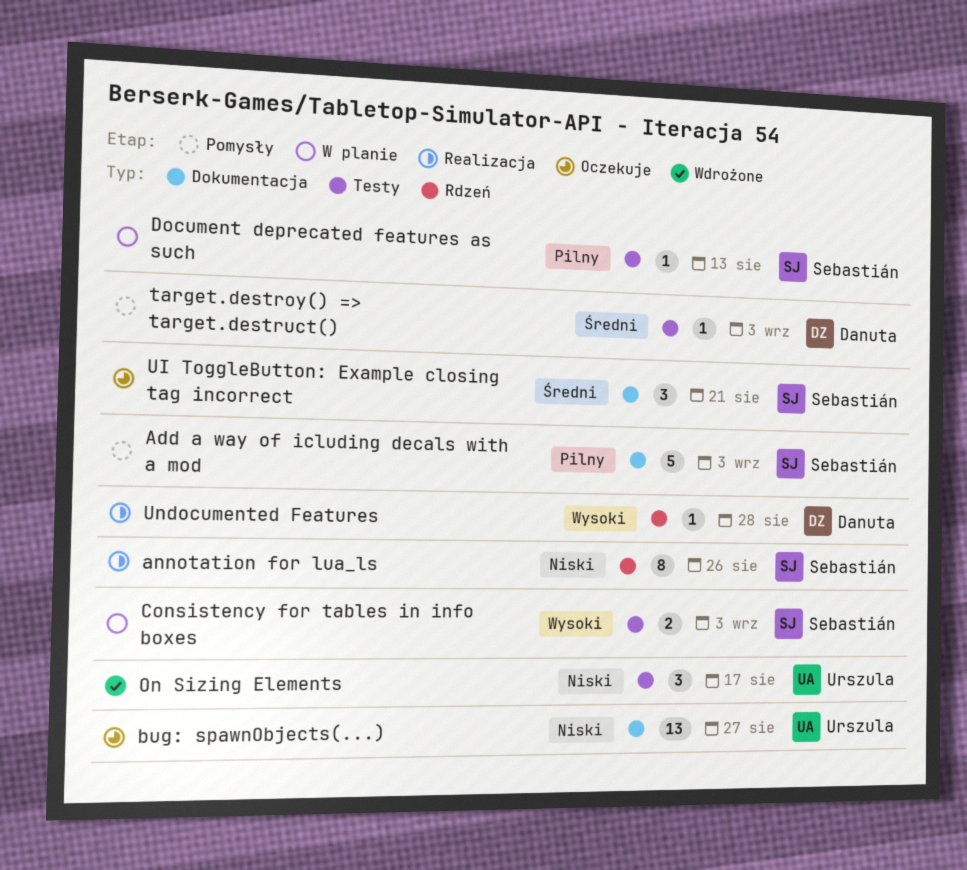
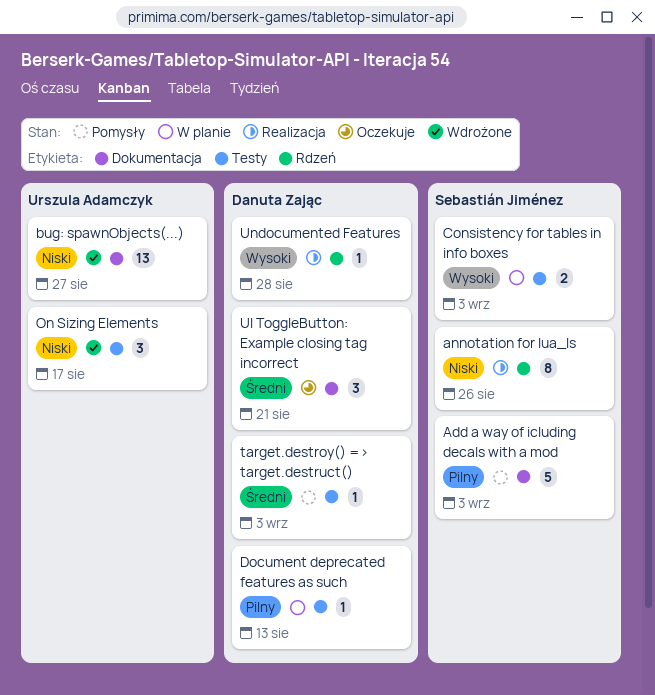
bug: spawnObjects(...), status: Oczekuje -> Wdrożone
Document deprecated features as such, owner: Sebastián Jiménez -> Danuta Zając
UI ToggleButton: Example closing tag incorrect, owner: Sebastián Jiménez -> Danuta Zając

